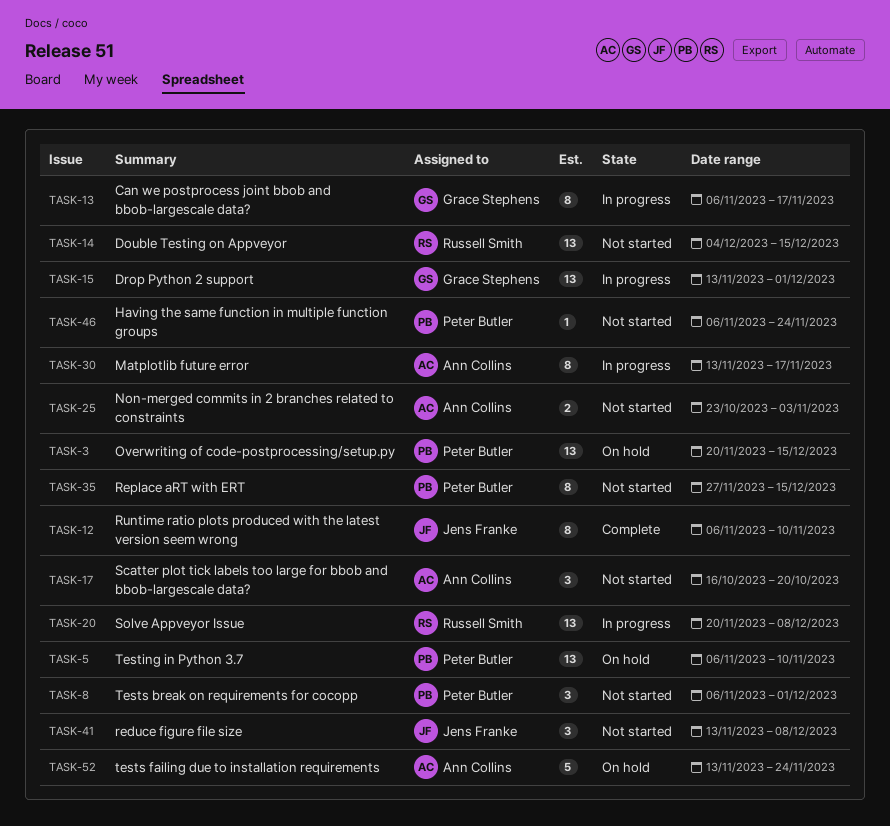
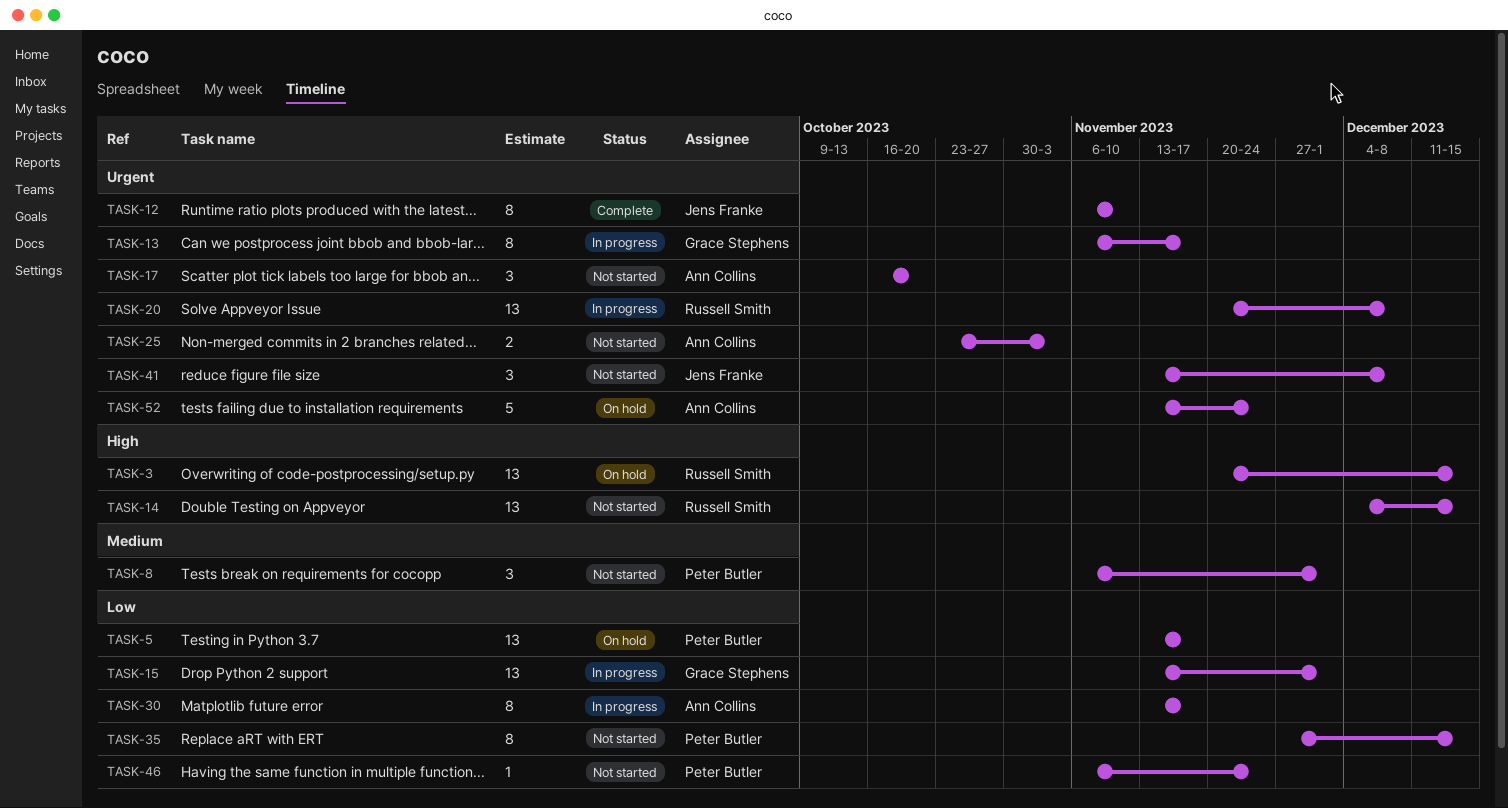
TASK-3, owner: Peter Butler -> Russell Smith
TASK-5, start: Nov 6 -> Nov 13
TASK-5, due: Nov 10 -> Nov 17

